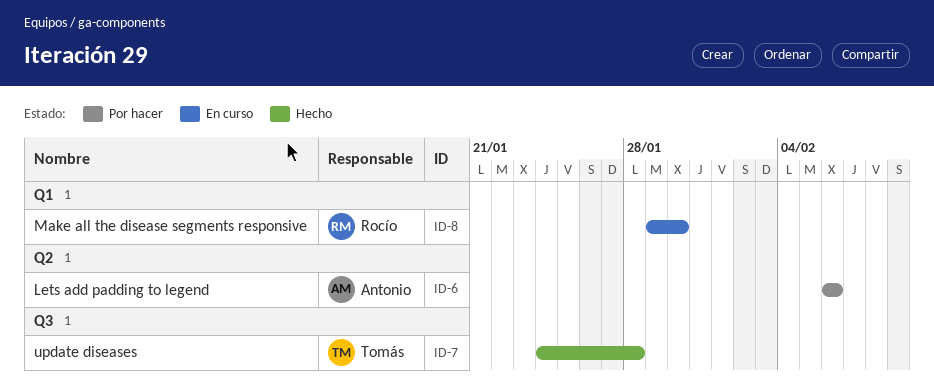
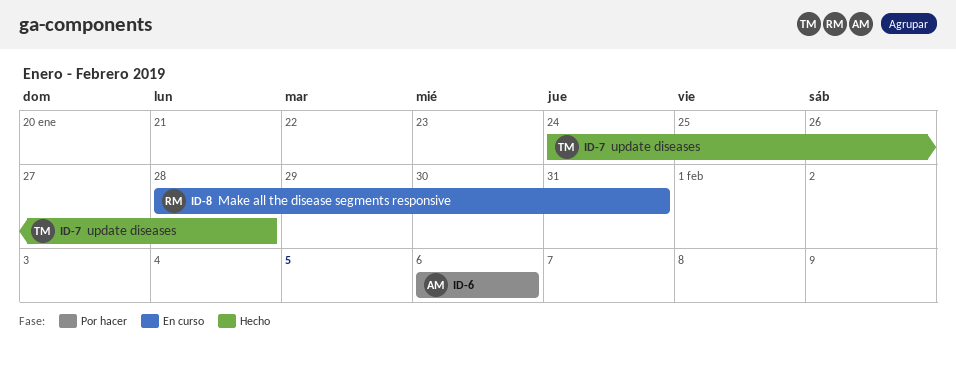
ID-8, start: Jan 29 -> Jan 28
ID-8, due: Jan 30 -> Jan 31

